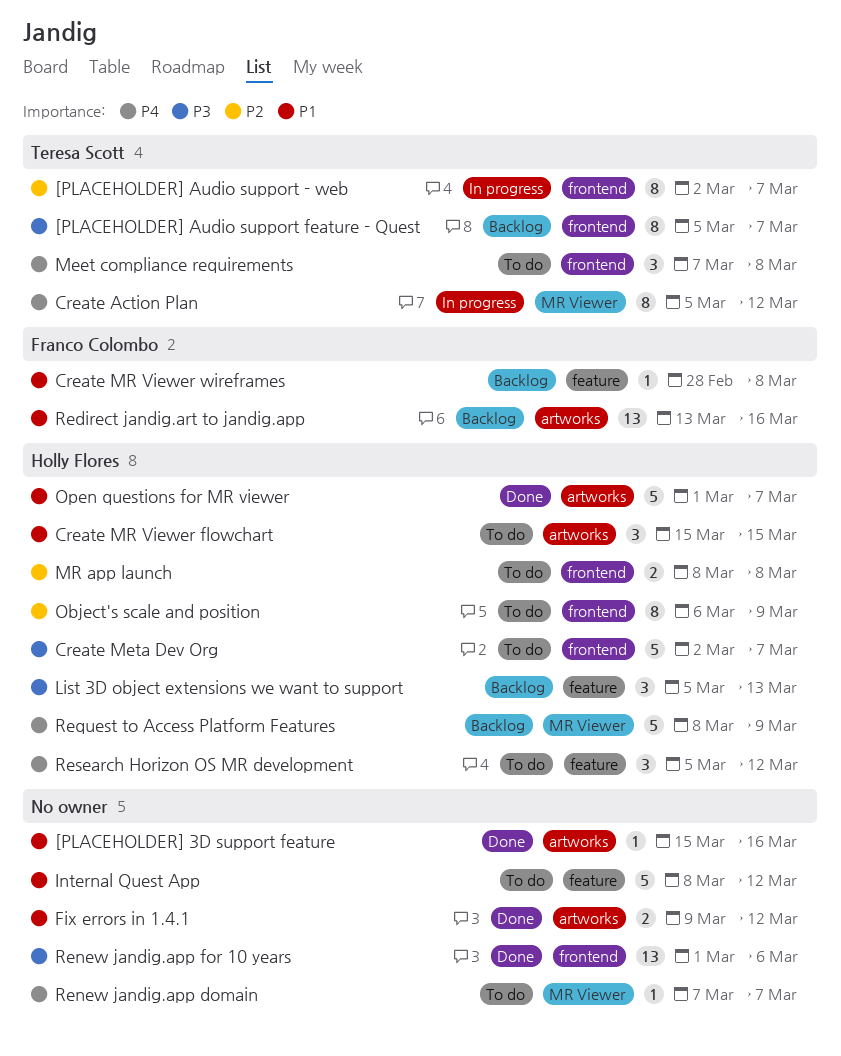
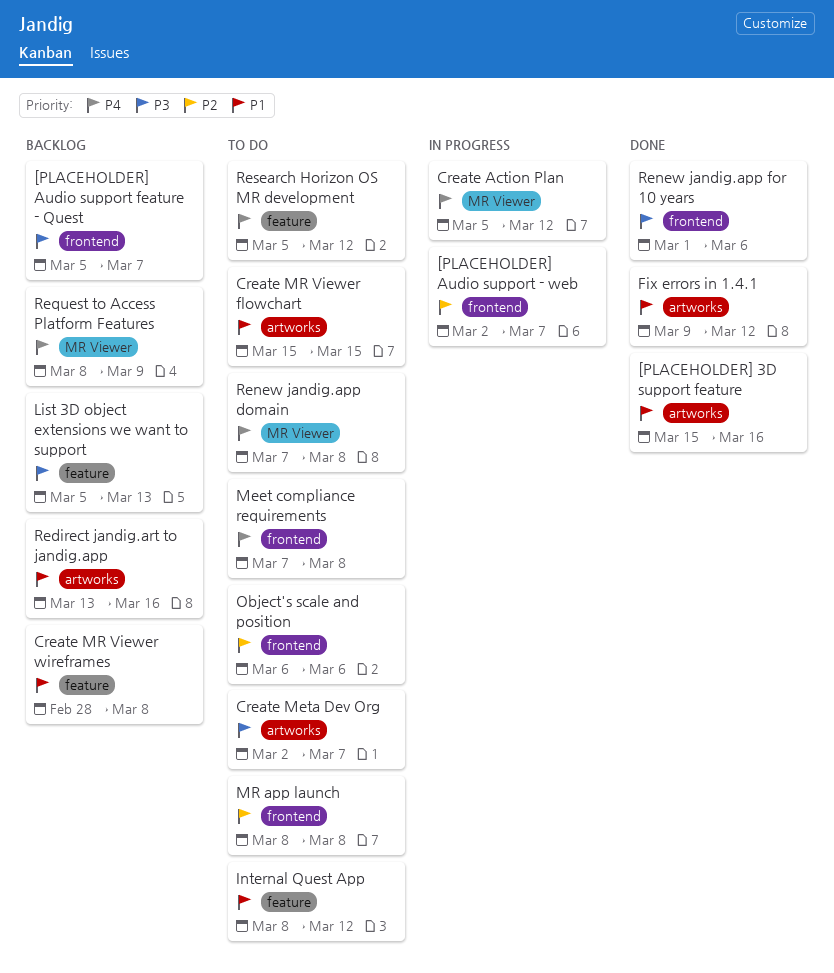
Create Meta Dev Org, label: frontend -> artworks
Object's scale and position, due: Mar 9 -> Mar 6
Open questions for MR viewer: present -> none
Renew jandig.app domain, due: Mar 7 -> Mar 8

